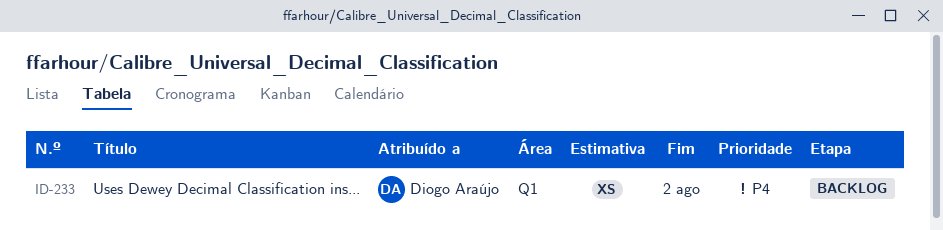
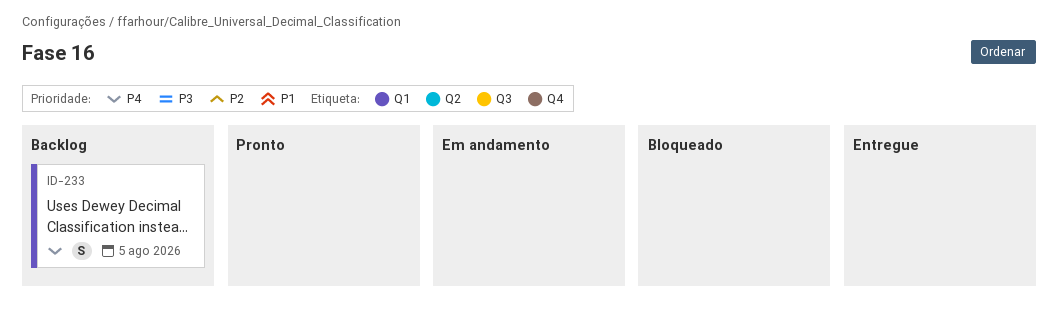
ID-233, estimate: XS -> S
ID-233, due: Aug 2 -> Aug 5

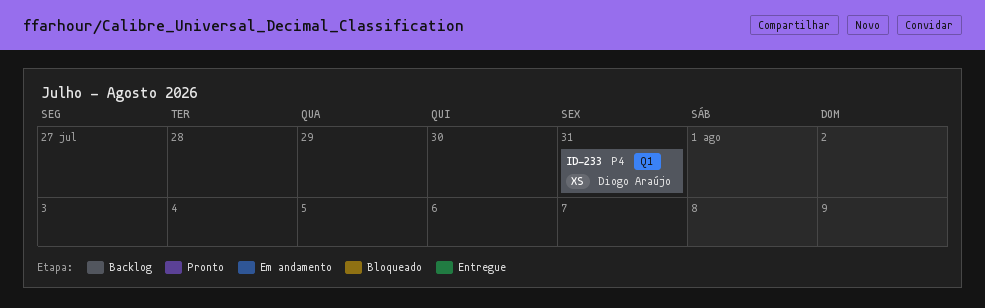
ID-233, estimate: S -> XS
ID-233, due: Aug 5 -> Jul 31

